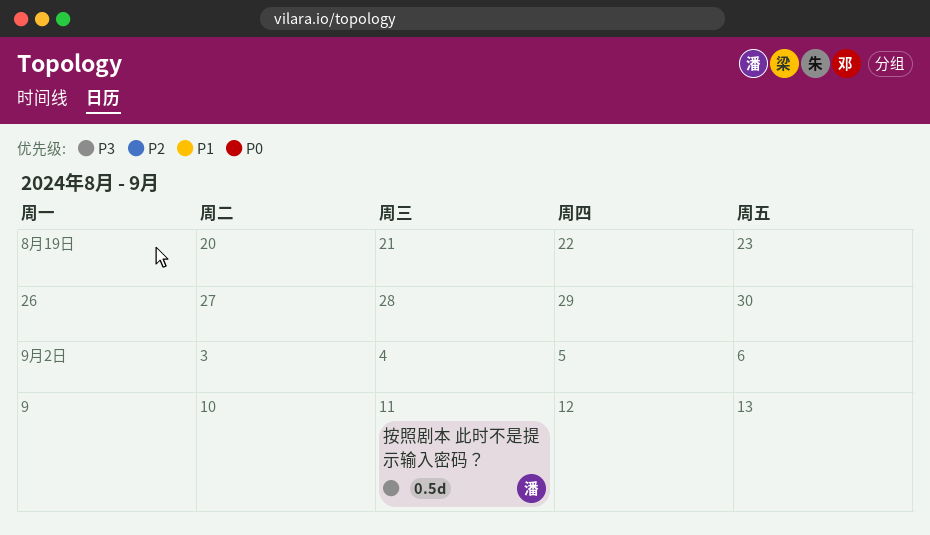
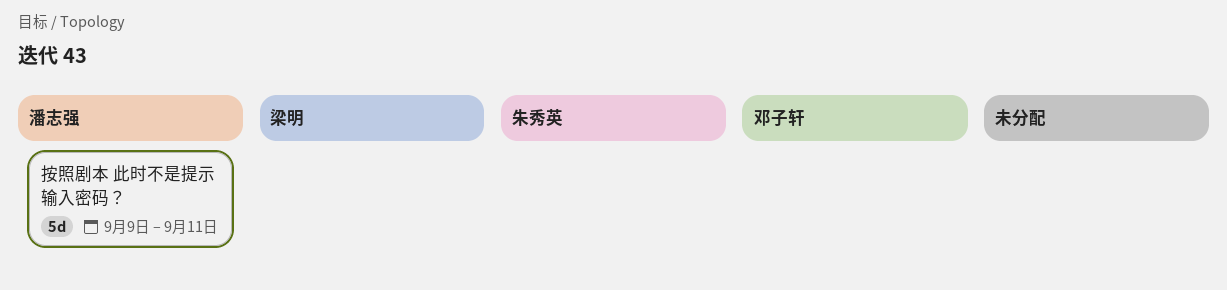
按照剧本 此时不是提示输入密码？, estimate: 0.5d -> 5d

